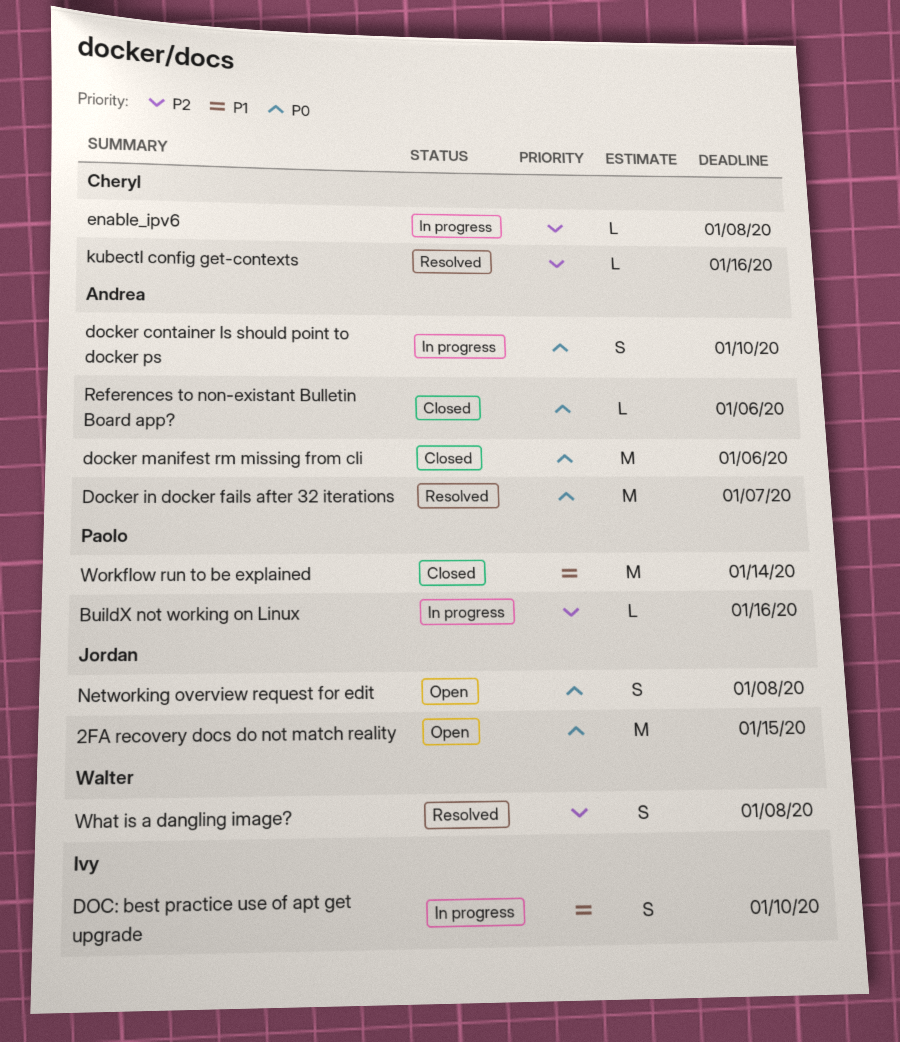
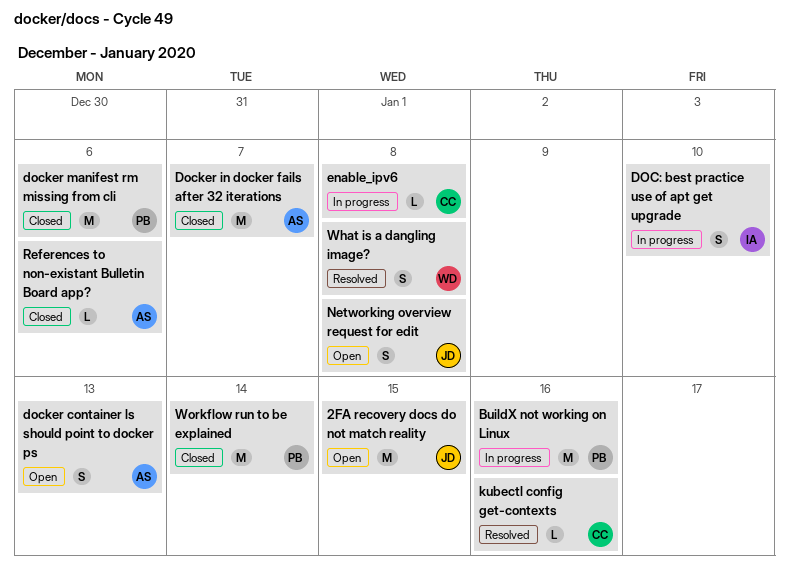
BuildX not working on Linux, estimate: L -> M
docker container ls should point to docker ps, status: In progress -> Open
docker container ls should point to docker ps, due: Jan 10 -> Jan 13
Docker in docker fails after 32 iterations, status: Resolved -> Closed
docker manifest rm missing from cli, owner: Andrea -> Paolo

